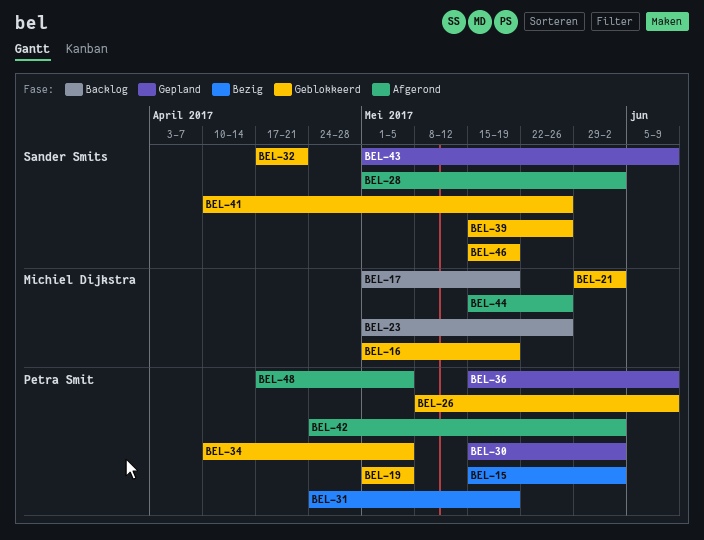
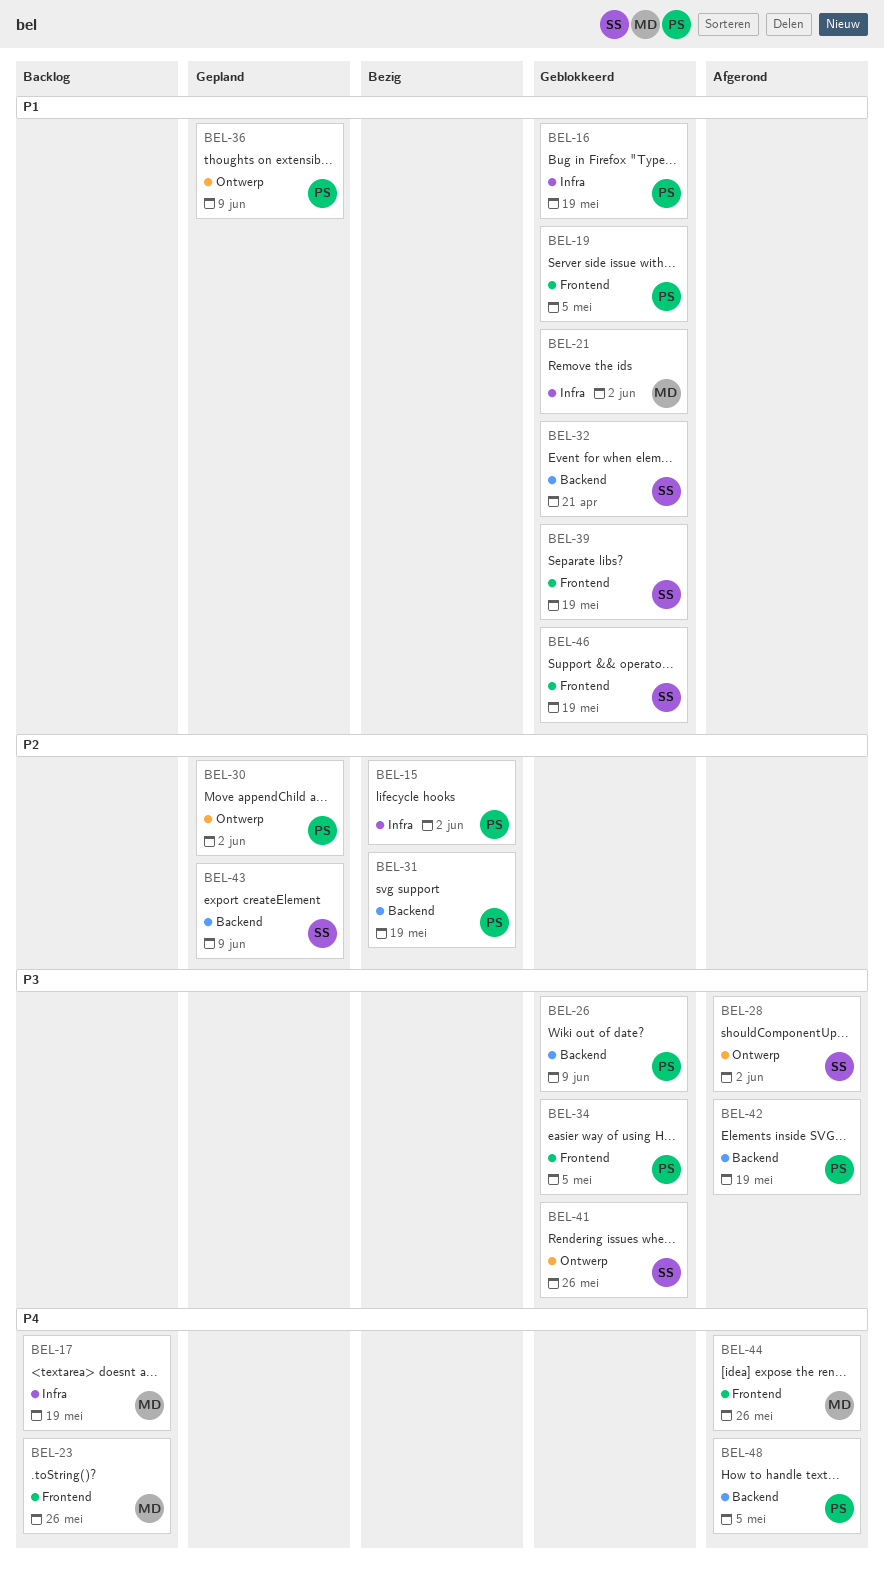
BEL-16, owner: Michiel Dijkstra -> Petra Smit
BEL-39, due: May 26 -> May 19
BEL-42, due: Jun 2 -> May 19

